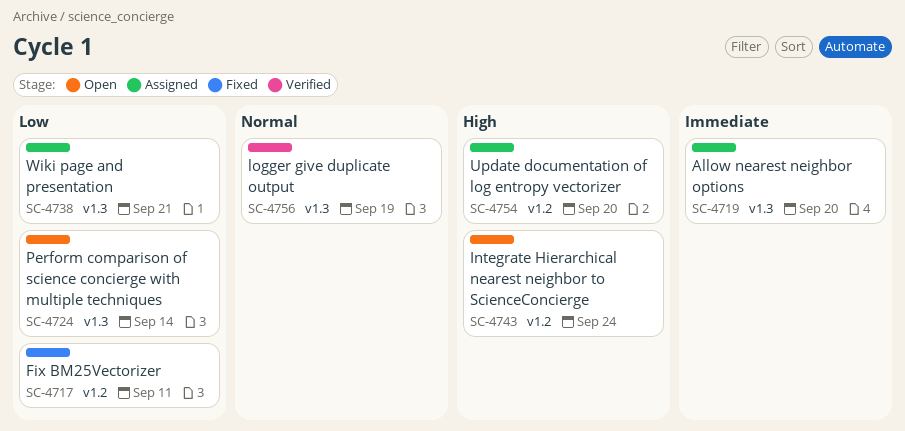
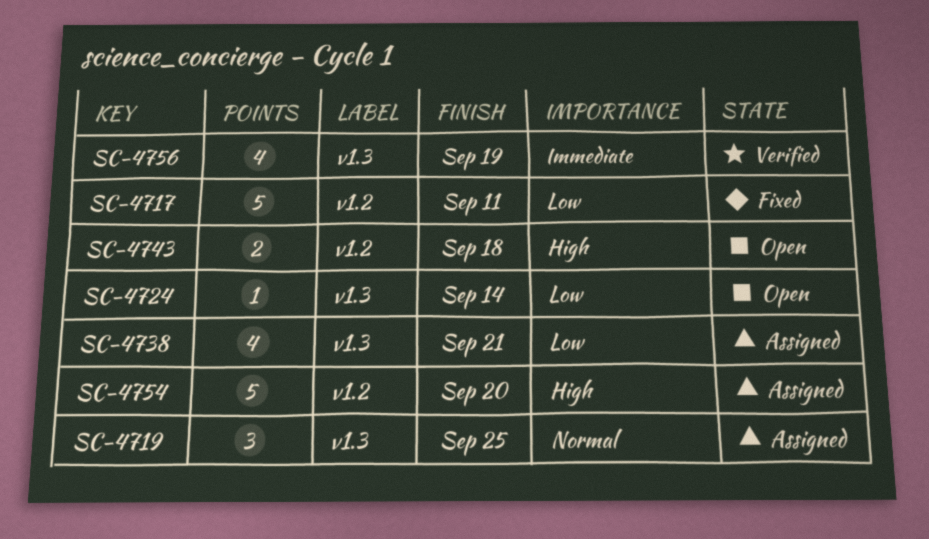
SC-4719, priority: Immediate -> Normal
SC-4719, due: Sep 20 -> Sep 25
SC-4743, due: Sep 24 -> Sep 18
SC-4756, priority: Normal -> Immediate

